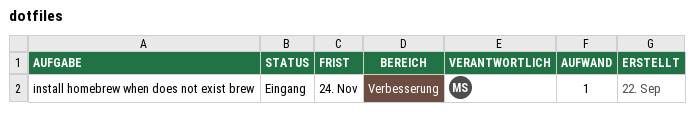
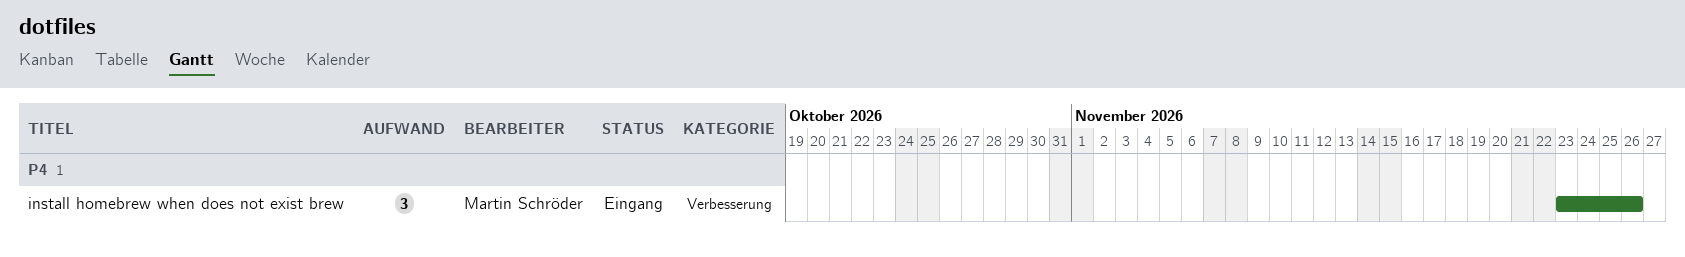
install homebrew when does not exist brew, estimate: 1 -> 3
install homebrew when does not exist brew, due: Nov 24 -> Nov 26

